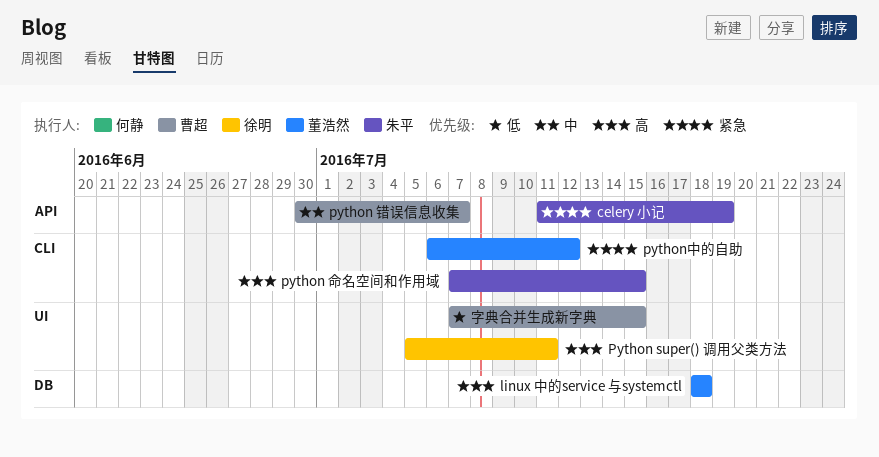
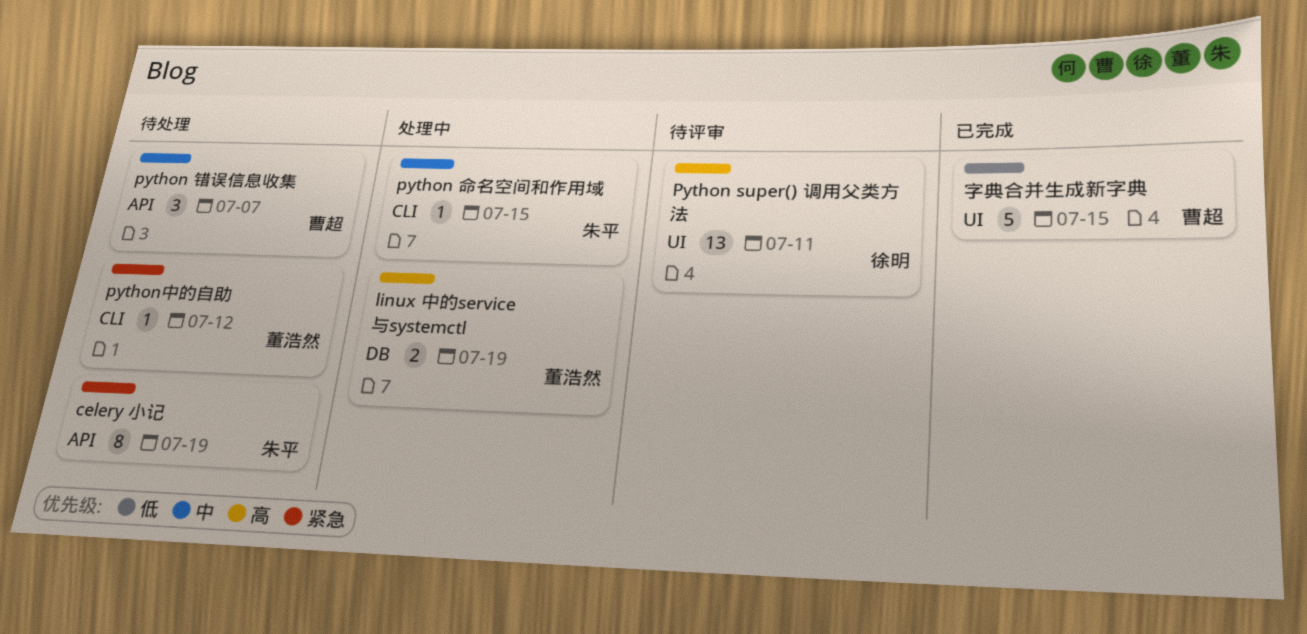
linux 中的service 与systemctl, due: Jul 18 -> Jul 19
python 命名空间和作用域, priority: 高 -> 中

